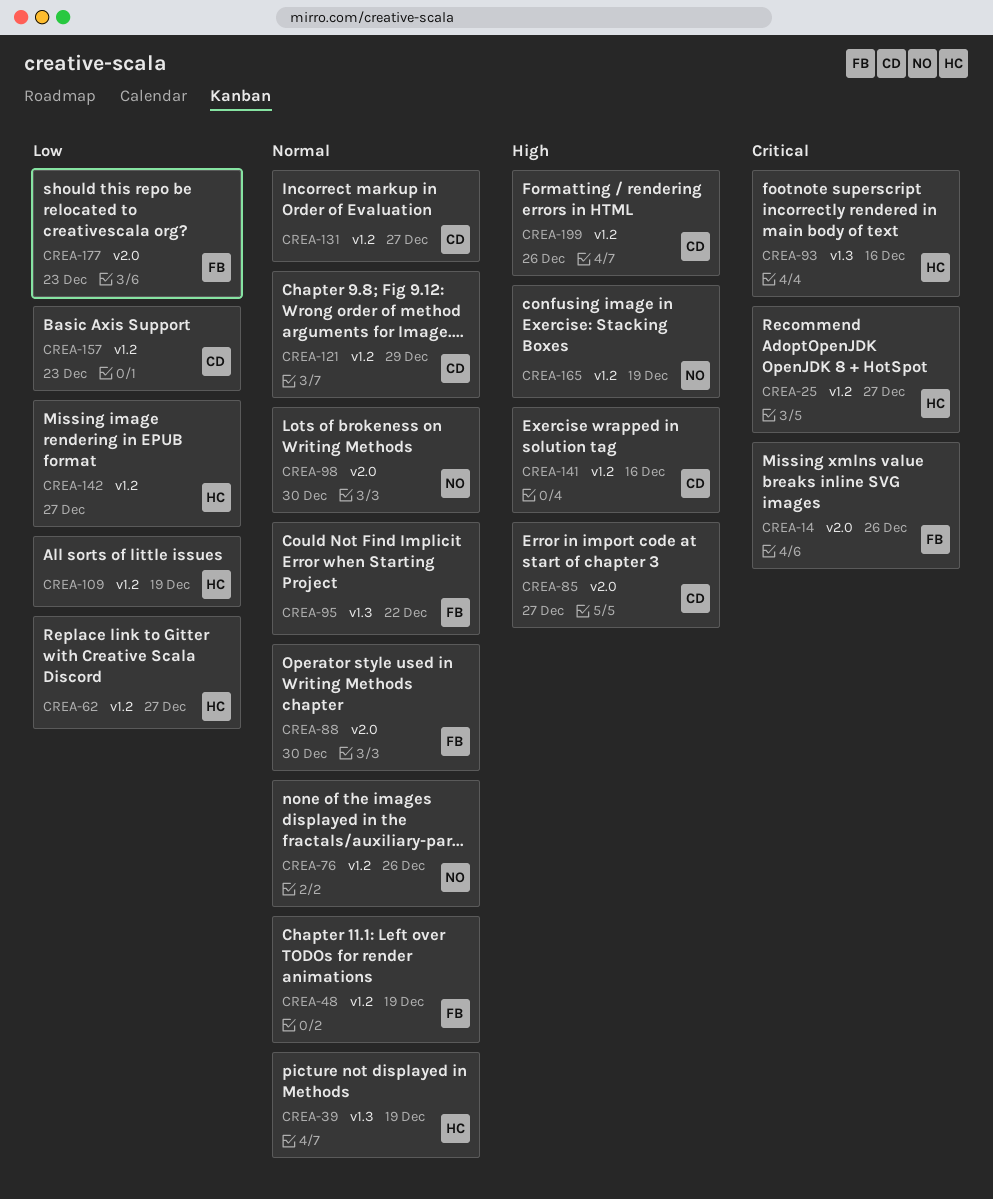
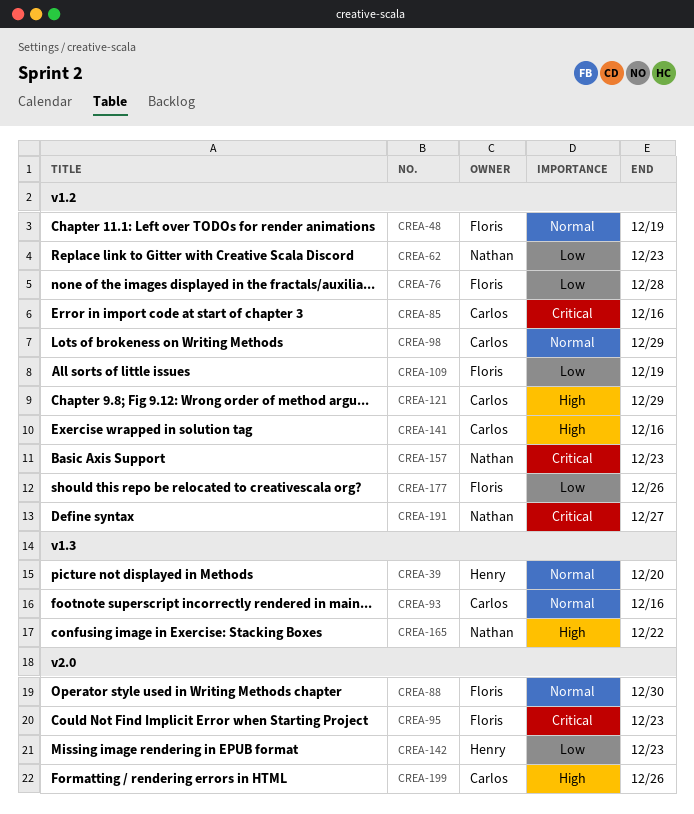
CREA-14: present -> none
CREA-25: present -> none
CREA-39, due: Dec 19 -> Dec 20
CREA-62, owner: Henry -> Nathan
CREA-62, due: Dec 27 -> Dec 23
CREA-76, owner: Nathan -> Floris
CREA-76, priority: Normal -> Low
CREA-76, due: Dec 26 -> Dec 28
CREA-85, priority: High -> Critical
CREA-85, label: v2.0 -> v1.2
CREA-85, due: Dec 27 -> Dec 16
CREA-93, owner: Henry -> Carlos
CREA-93, priority: Critical -> Normal
CREA-95, priority: Normal -> Critical
CREA-95, label: v1.3 -> v2.0
CREA-95, due: Dec 22 -> Dec 23
CREA-98, owner: Nathan -> Carlos
CREA-98, label: v2.0 -> v1.2
CREA-98, due: Dec 30 -> Dec 29
CREA-109, owner: Henry -> Floris
CREA-121, priority: Normal -> High
CREA-131: present -> none
CREA-142, label: v1.2 -> v2.0
CREA-142, due: Dec 27 -> Dec 23
CREA-157, owner: Carlos -> Nathan
CREA-157, priority: Low -> Critical
CREA-165, label: v1.2 -> v1.3
CREA-165, due: Dec 19 -> Dec 22
CREA-177, label: v2.0 -> v1.2
CREA-177, due: Dec 23 -> Dec 26
CREA-191: none -> present
CREA-199, label: v1.2 -> v2.0

